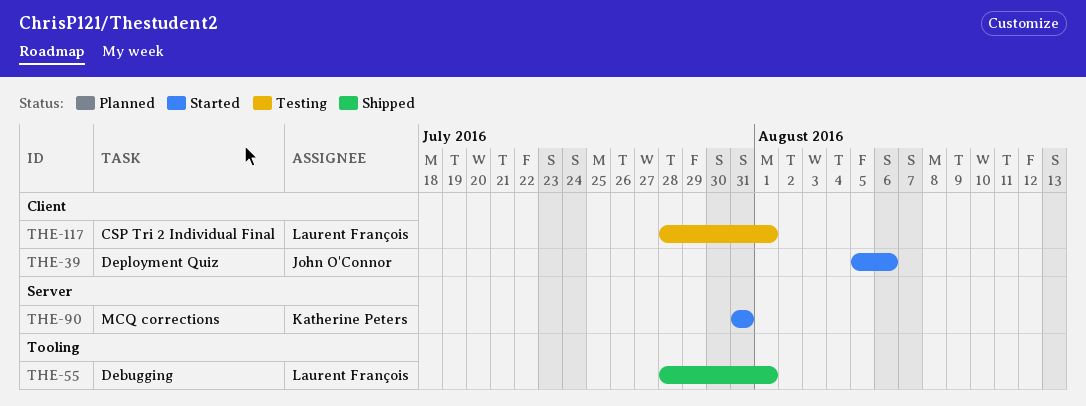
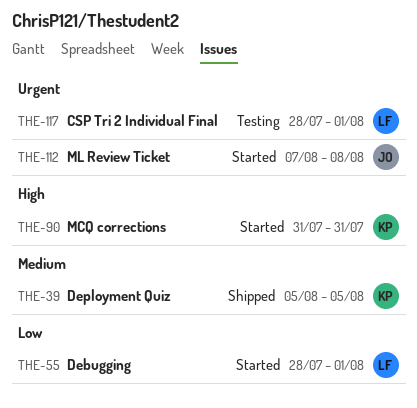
THE-39, status: Started -> Shipped
THE-39, owner: John O'Connor -> Katherine Peters
THE-39, due: Aug 6 -> Aug 5
THE-55, status: Shipped -> Started
THE-112: none -> present

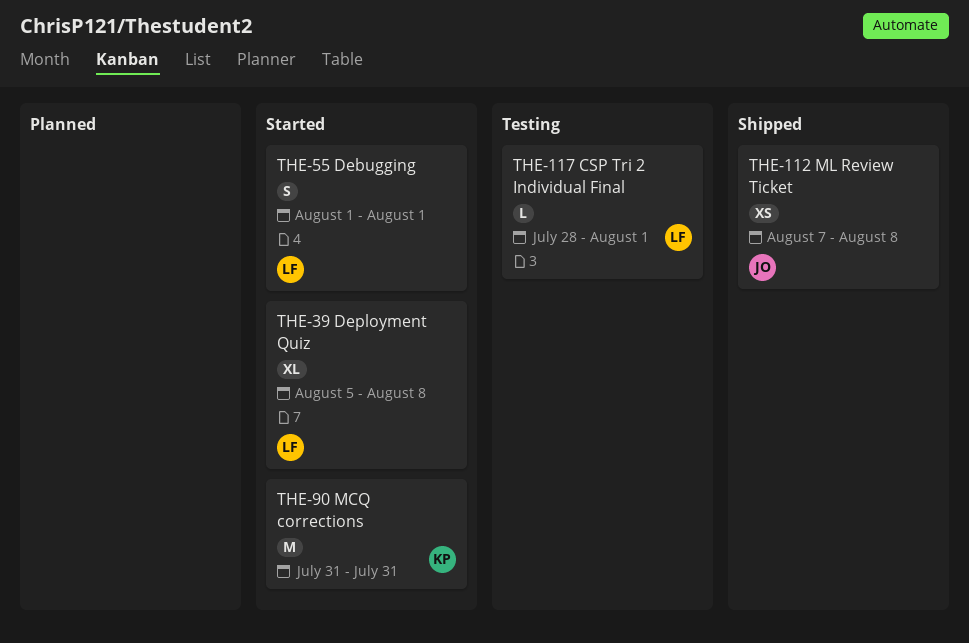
THE-39, status: Shipped -> Started
THE-39, owner: KP -> LF
THE-39, due: Aug 5 -> Aug 8
THE-55, start: Jul 28 -> Aug 1
THE-112, status: Started -> Shipped

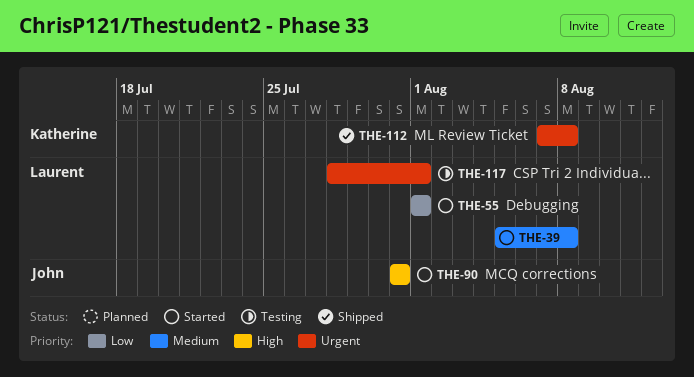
THE-90, owner: Katherine -> John
THE-112, owner: John -> Katherine

